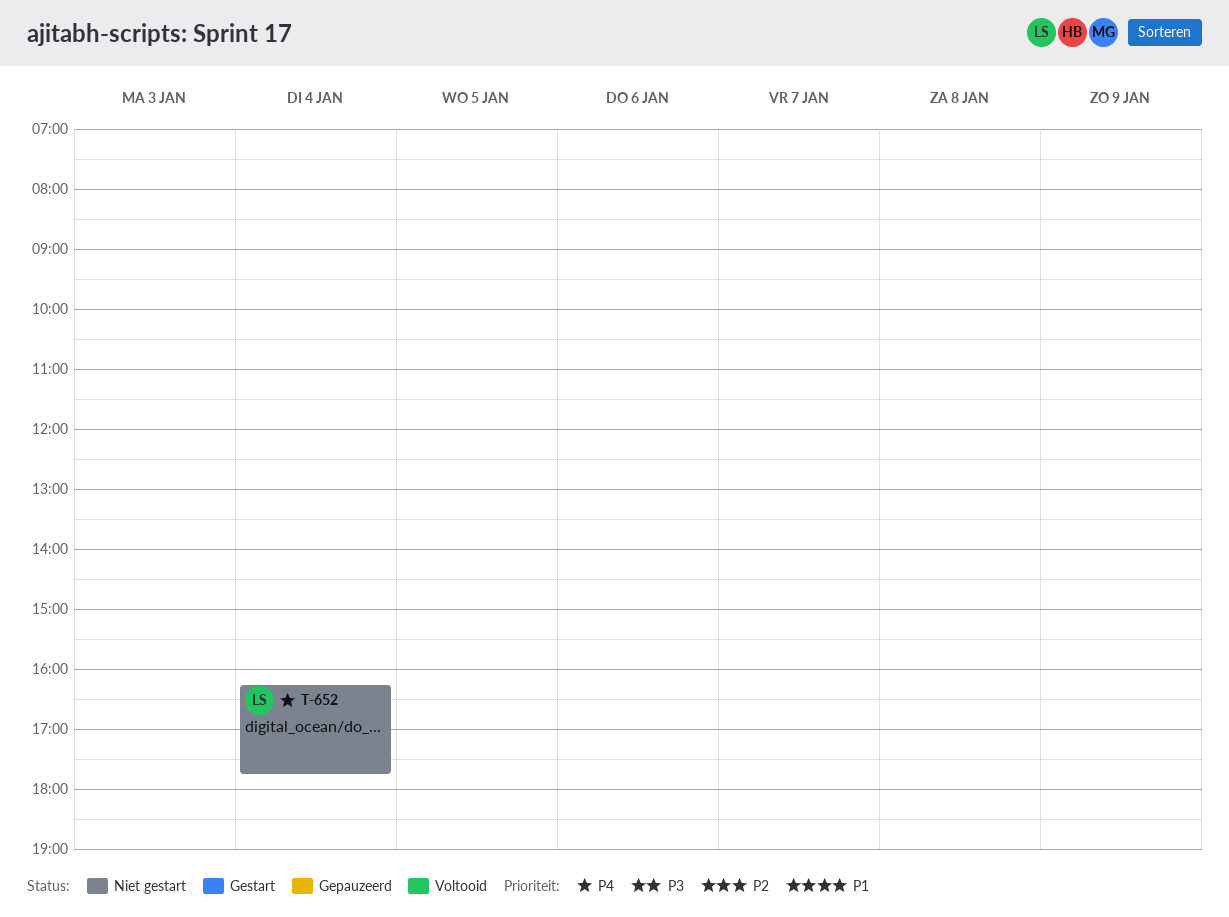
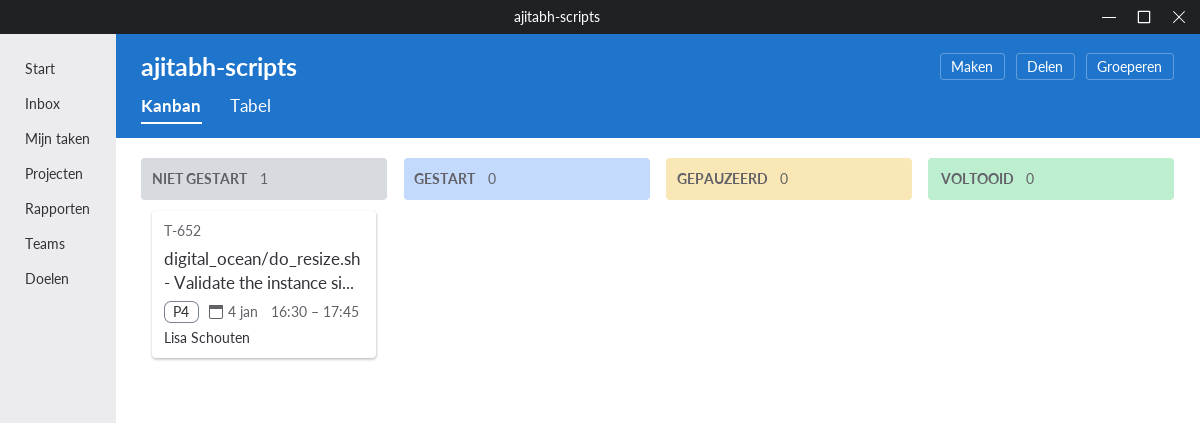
T-652, begins: 16:15 -> 16:30

